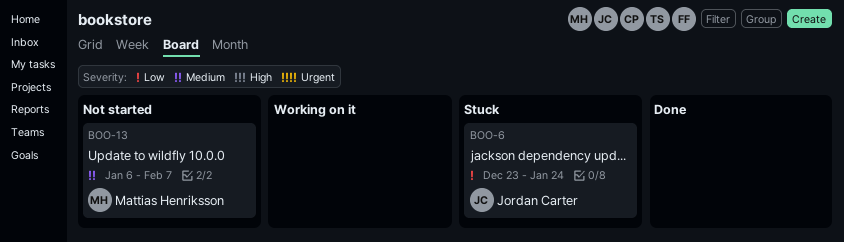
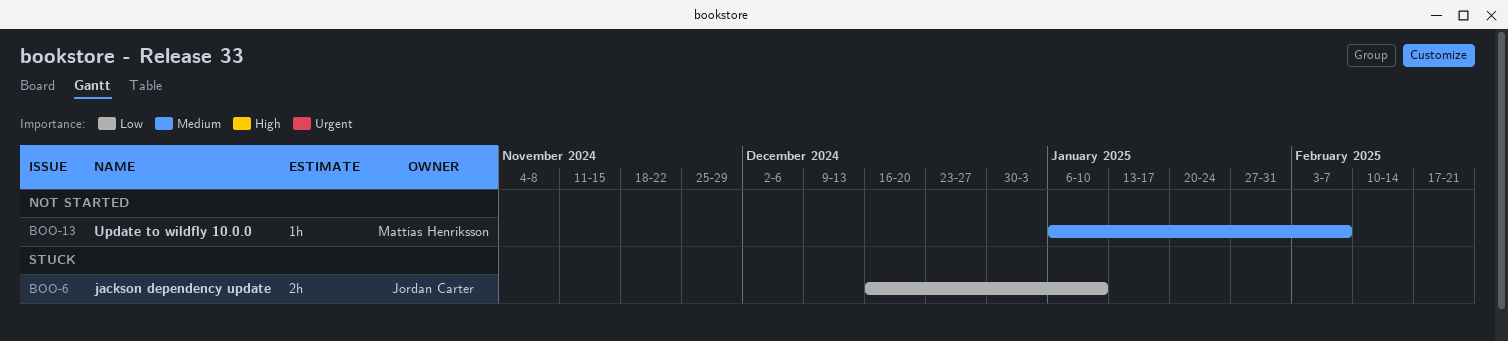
BOO-6, start: Dec 23 -> Dec 16
BOO-6, due: Jan 24 -> Jan 10

